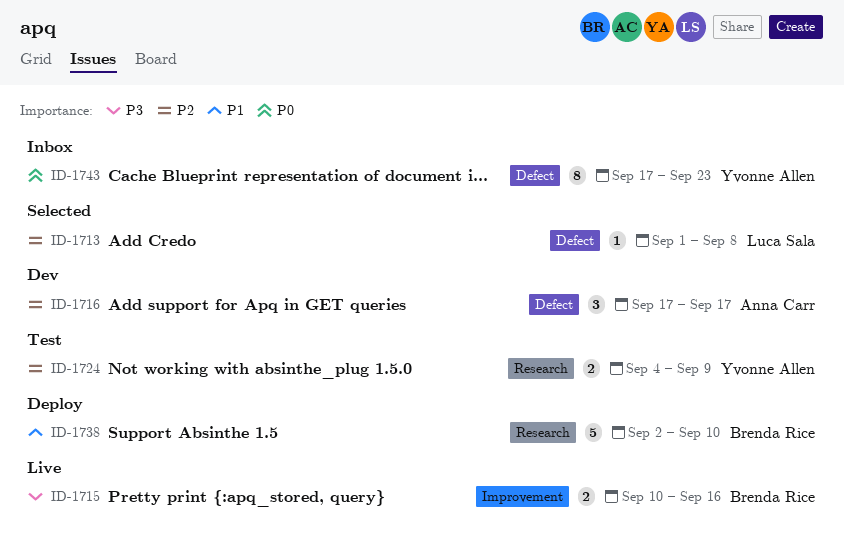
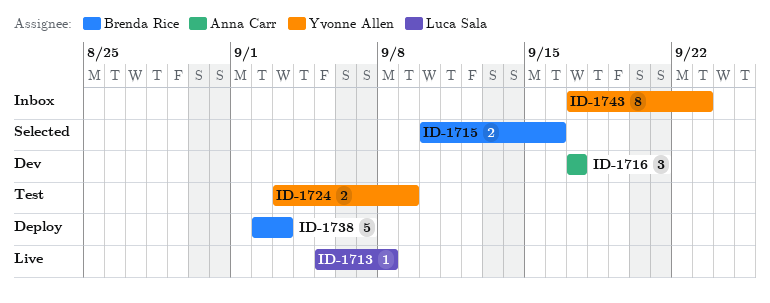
ID-1713, status: Selected -> Live
ID-1713, start: Sep 1 -> Sep 5
ID-1715, status: Live -> Selected
ID-1724, start: Sep 4 -> Sep 3
ID-1738, due: Sep 10 -> Sep 3

